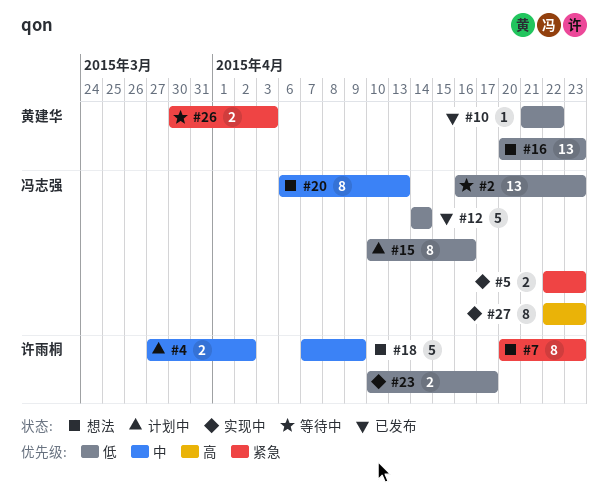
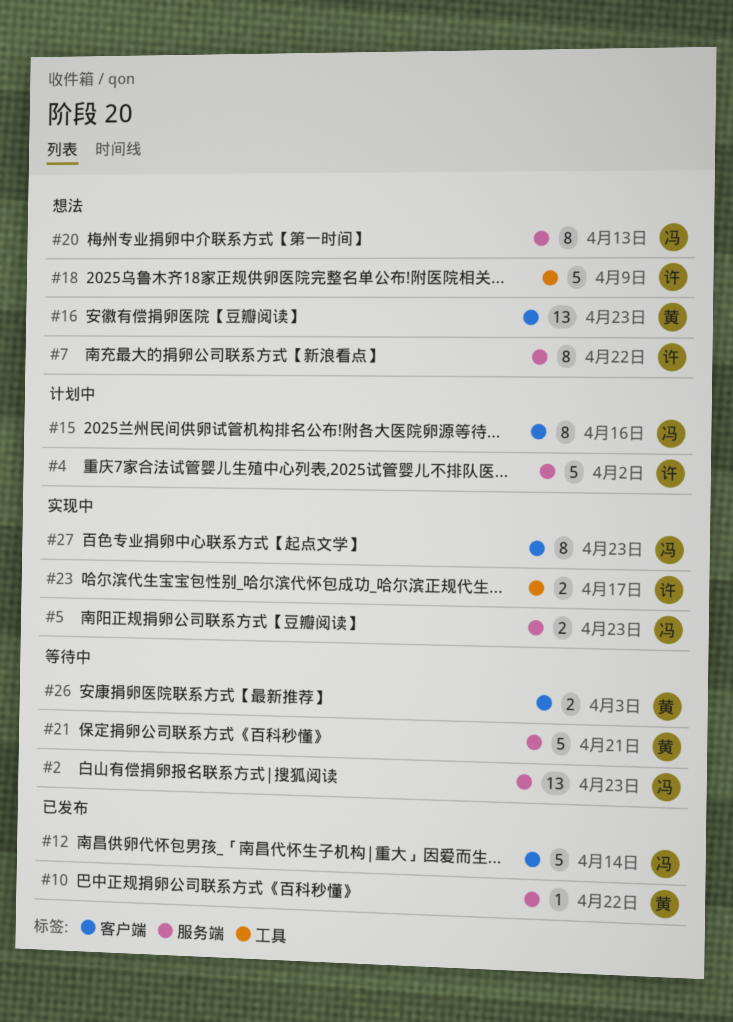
#4, estimate: 2 -> 5
#7, due: Apr 23 -> Apr 22
#21: none -> present

